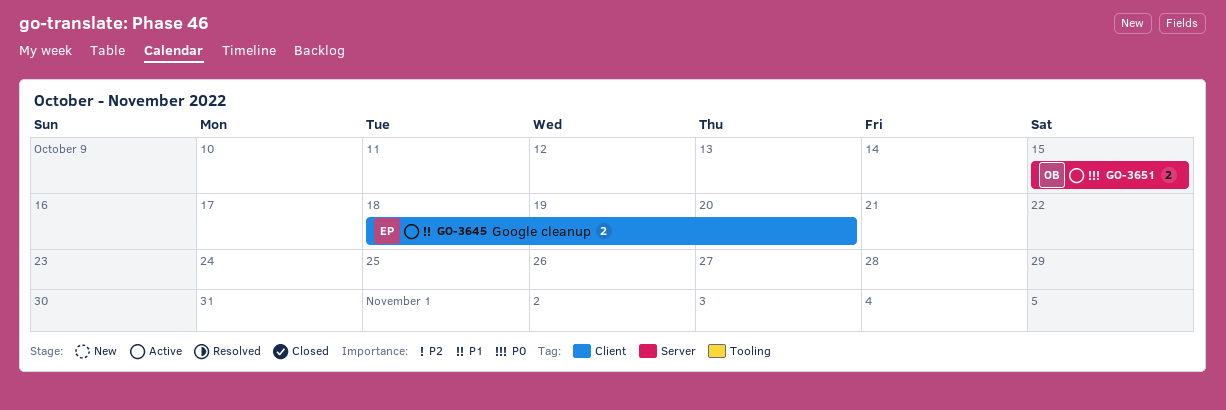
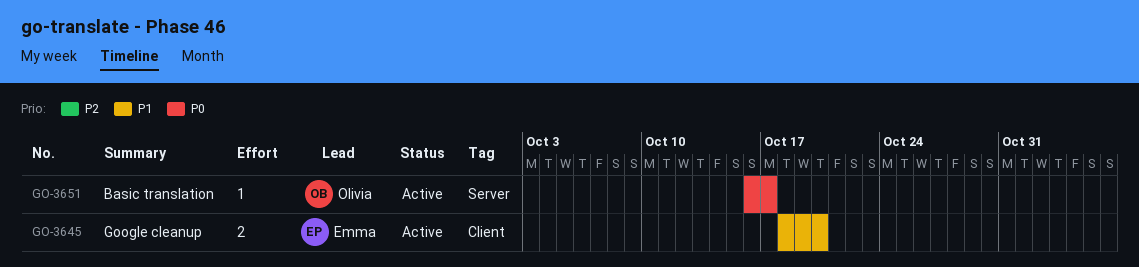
GO-3651, estimate: 2 -> 1
GO-3651, start: Oct 15 -> Oct 16
GO-3651, due: Oct 15 -> Oct 17

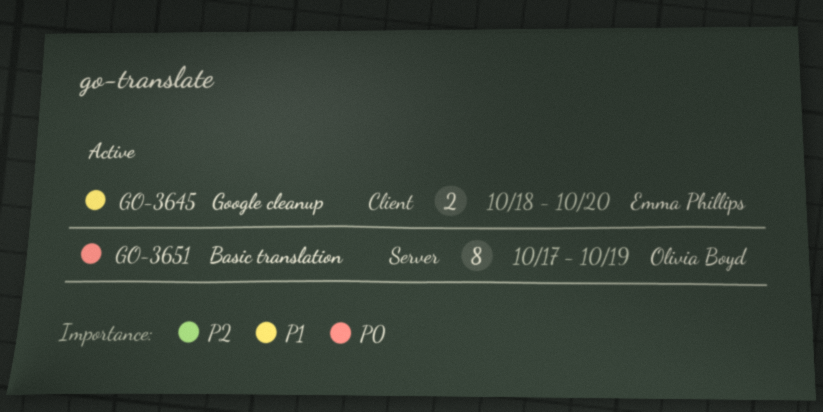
GO-3651, estimate: 1 -> 8
GO-3651, start: Oct 16 -> Oct 17
GO-3651, due: Oct 17 -> Oct 19

